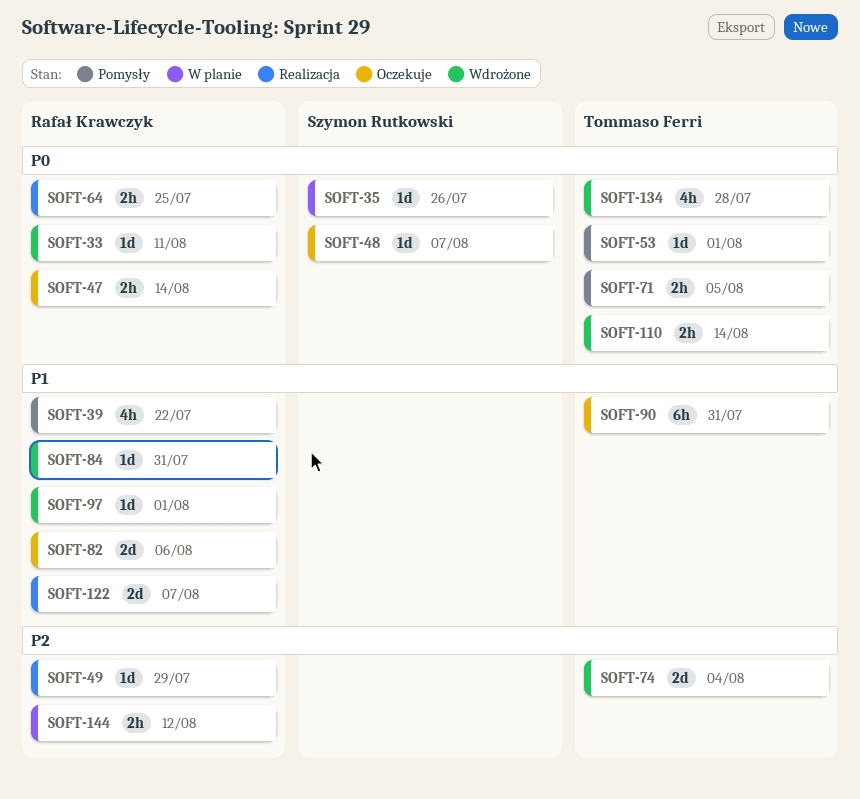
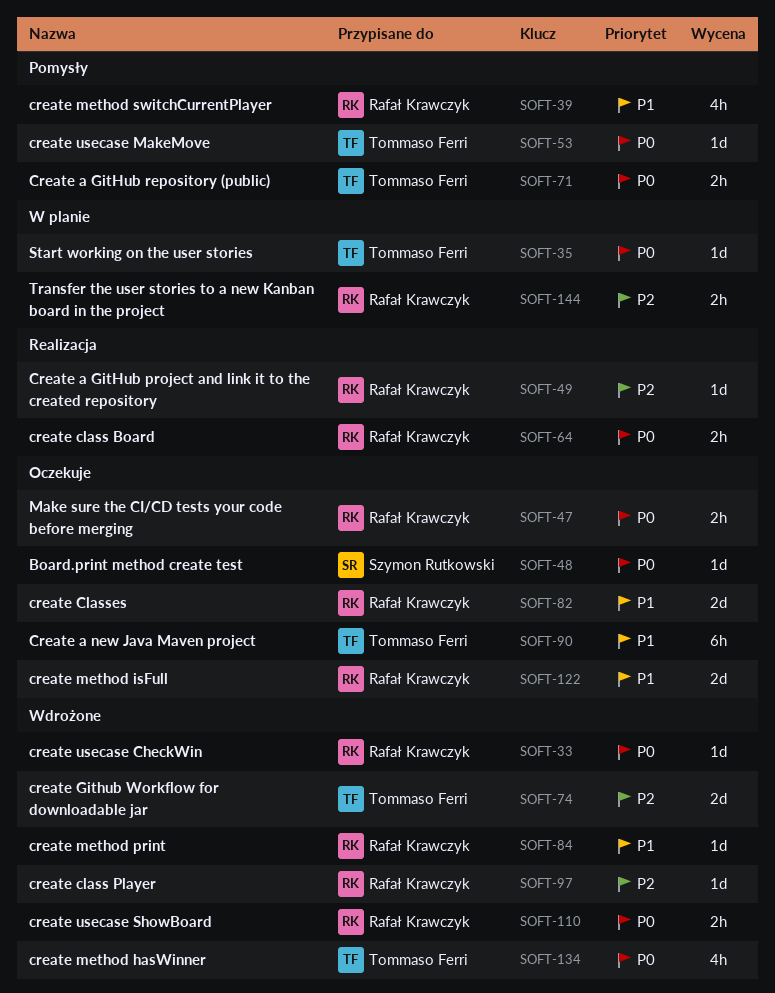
SOFT-35, owner: Szymon Rutkowski -> Tommaso Ferri
SOFT-97, priority: P1 -> P2
SOFT-110, owner: Tommaso Ferri -> Rafał Krawczyk
SOFT-122, status: Realizacja -> Oczekuje

